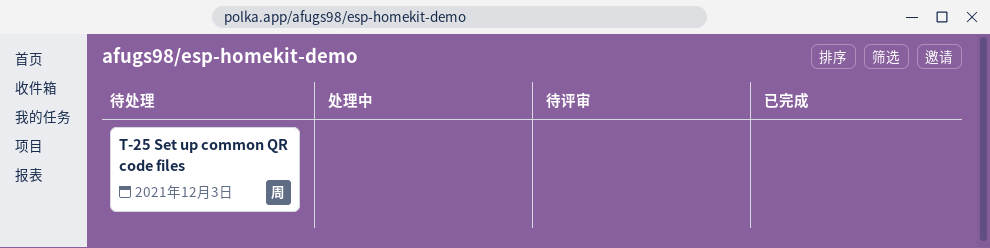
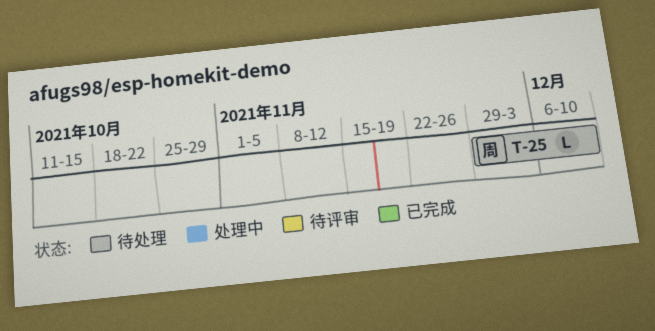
T-25, due: Dec 3 -> Dec 10

